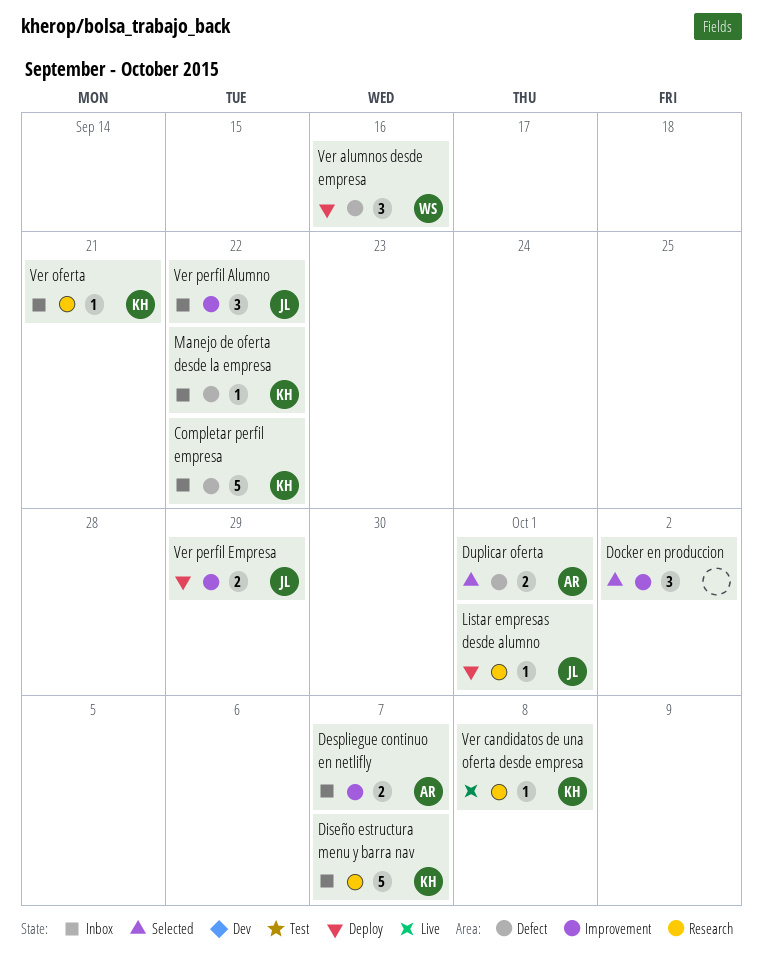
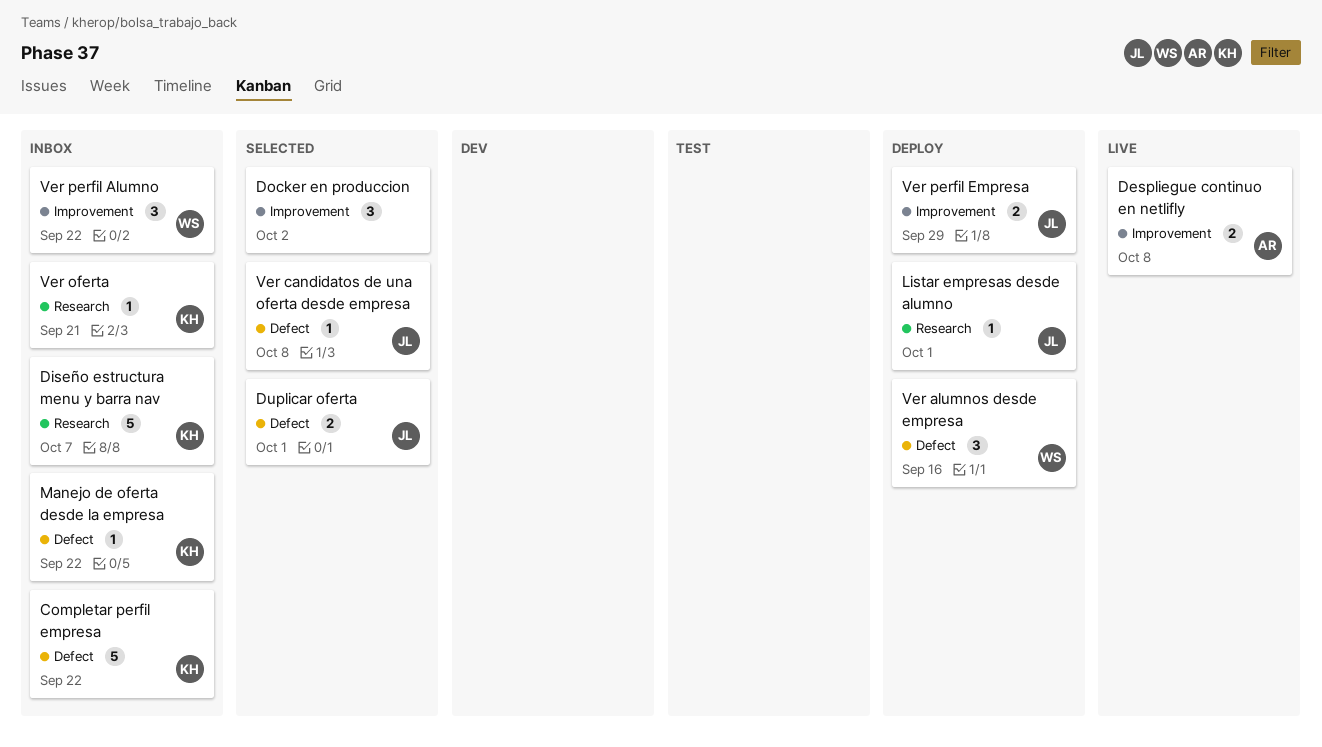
Despliegue continuo en netlifly, status: Inbox -> Live
Despliegue continuo en netlifly, due: Oct 7 -> Oct 8
Duplicar oferta, owner: AR -> JL
Ver candidatos de una oferta desde empresa, status: Live -> Selected
Ver candidatos de una oferta desde empresa, owner: KH -> JL
Ver candidatos de una oferta desde empresa, label: Research -> Defect
Ver perfil Alumno, owner: JL -> WS

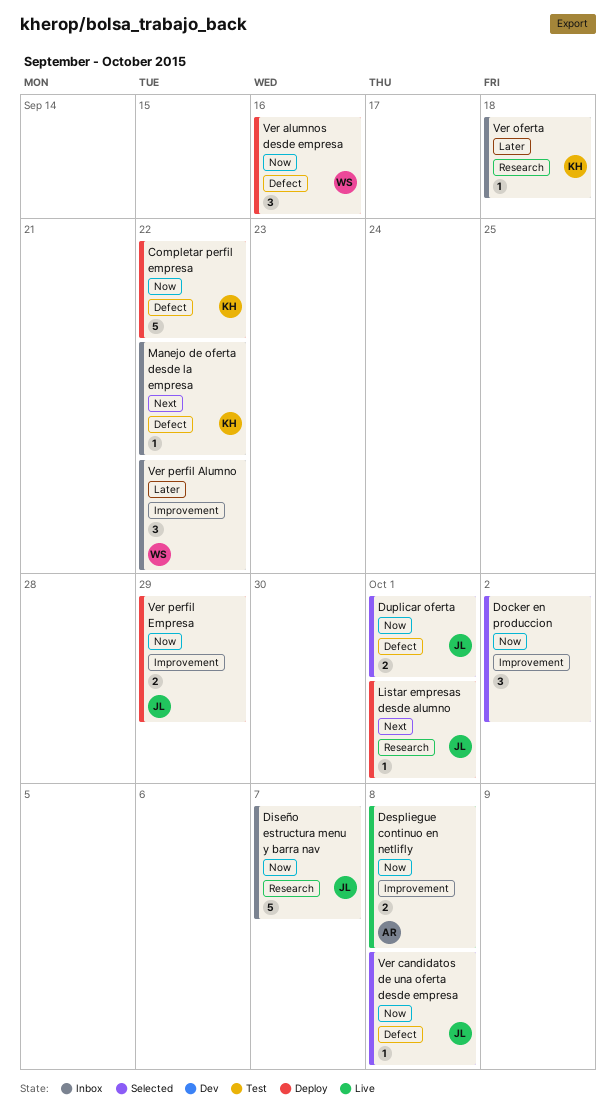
Completar perfil empresa, status: Inbox -> Deploy
Diseño estructura menu y barra nav, owner: KH -> JL
Ver oferta, due: Sep 21 -> Sep 18

